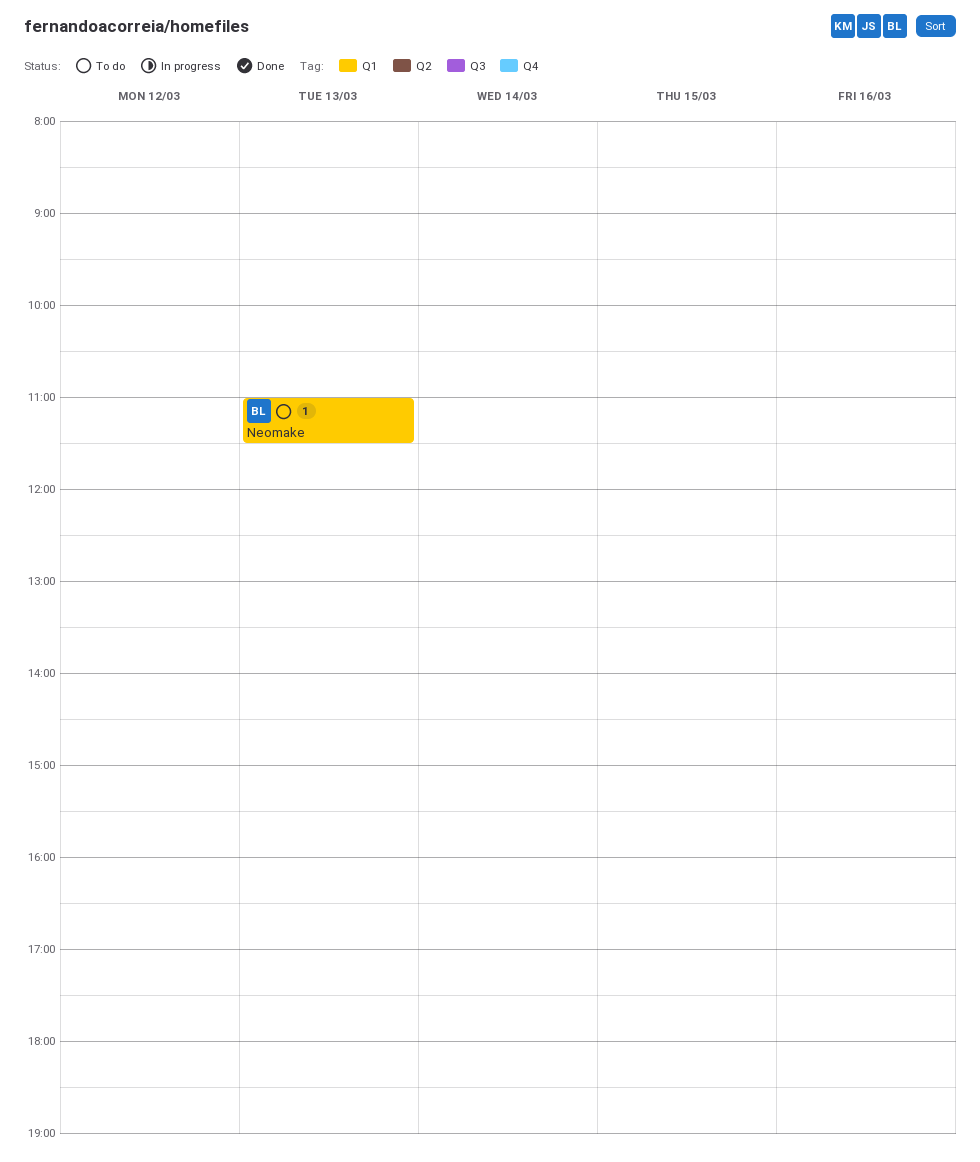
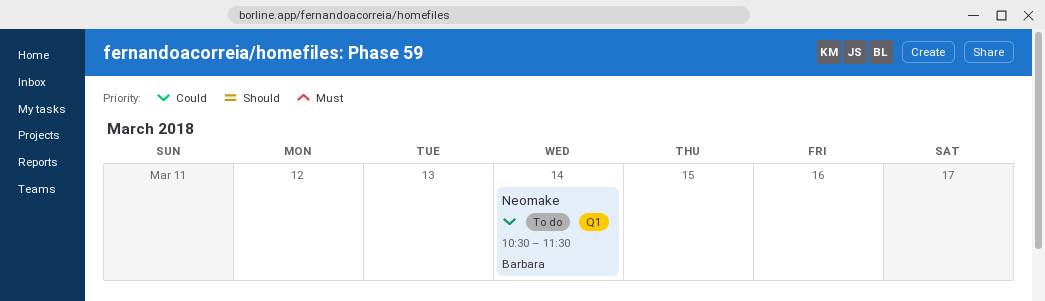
Neomake, day: Mar 13 -> Mar 14
Neomake, begins: 11:00 -> 10:30

